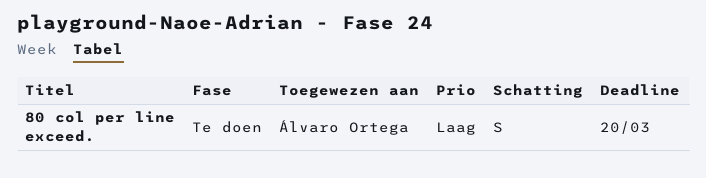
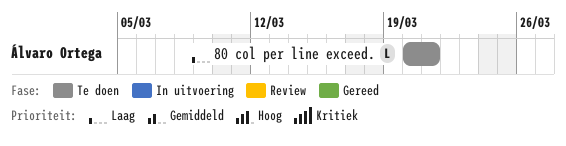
80 col per line exceed., estimate: S -> L
80 col per line exceed., due: Mar 20 -> Mar 21

